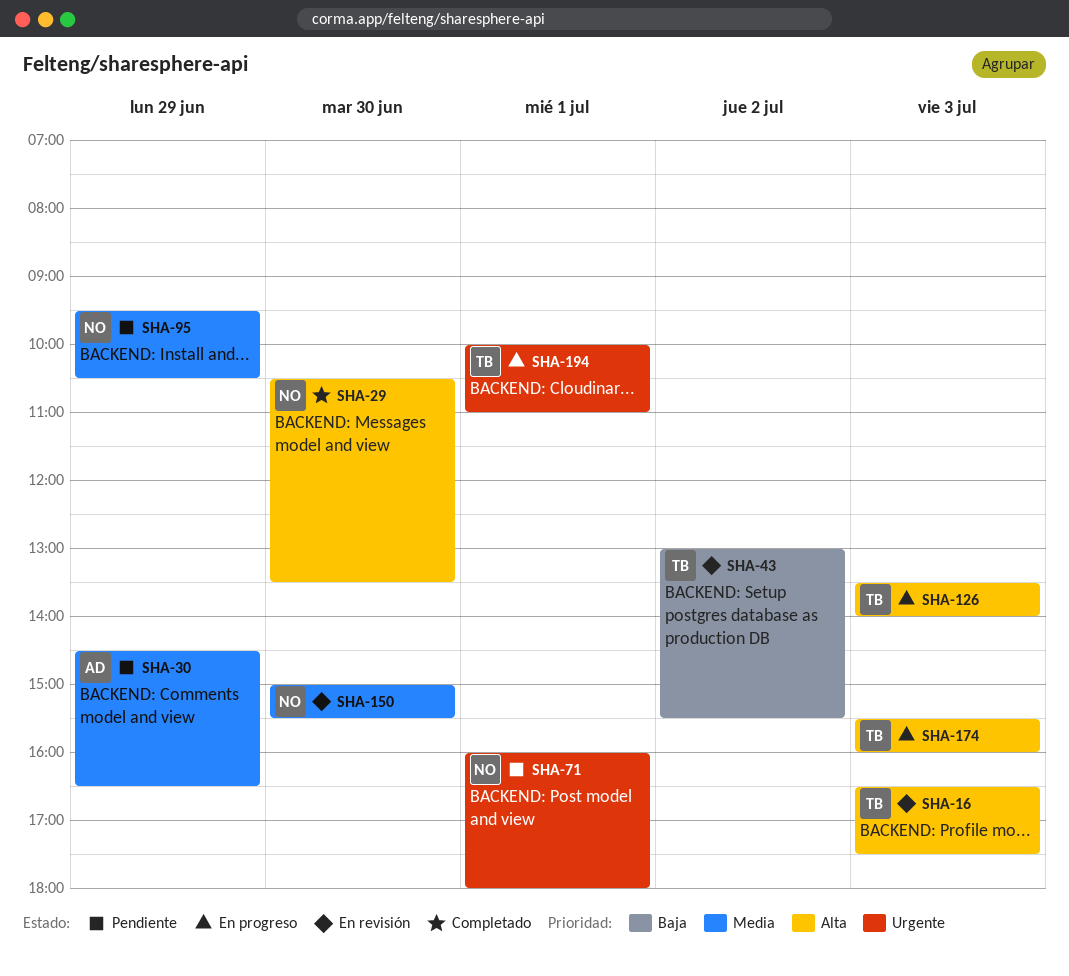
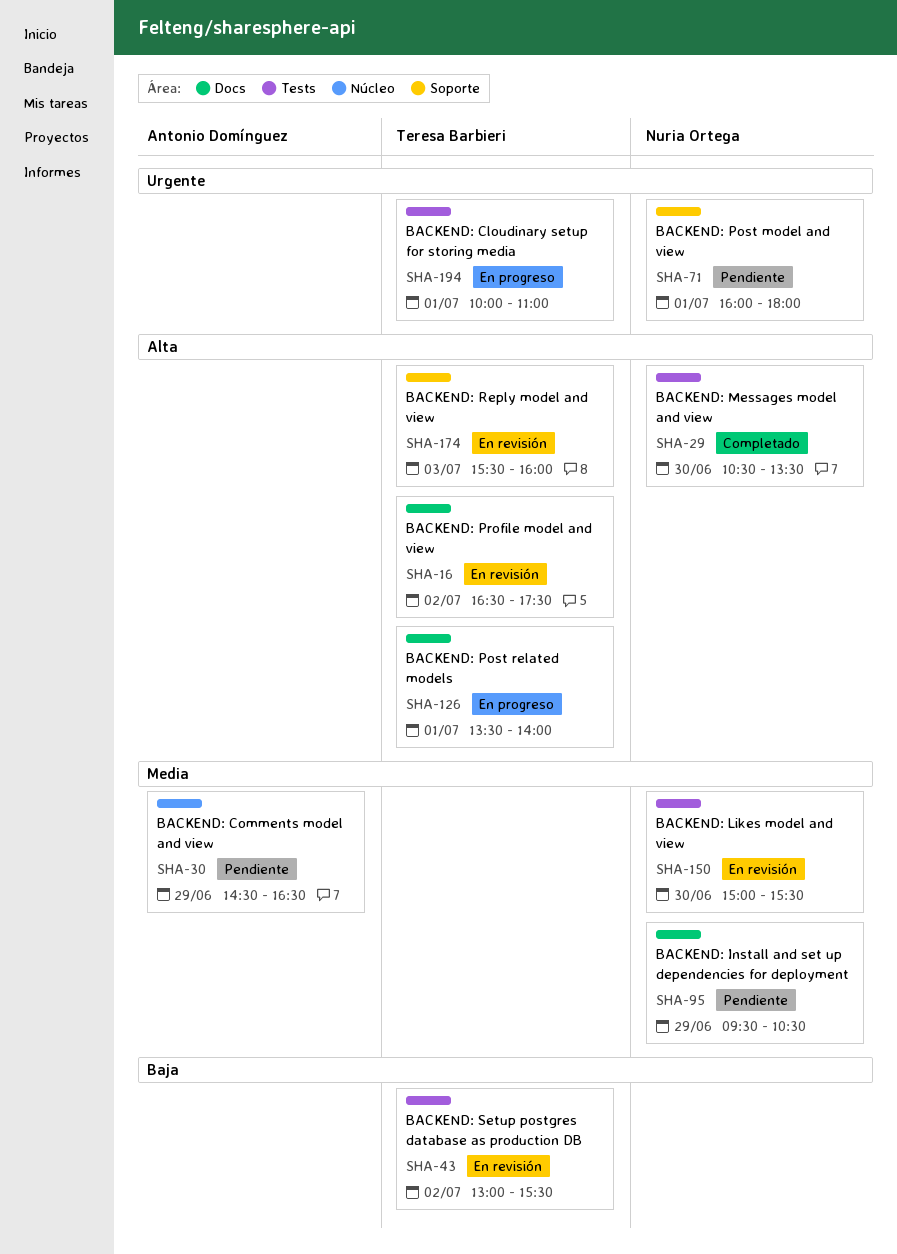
SHA-16, day: Jul 3 -> Jul 2
SHA-126, day: Jul 3 -> Jul 1
SHA-174, status: En progreso -> En revisión

